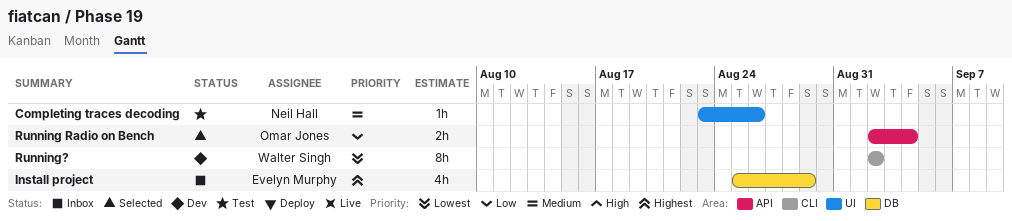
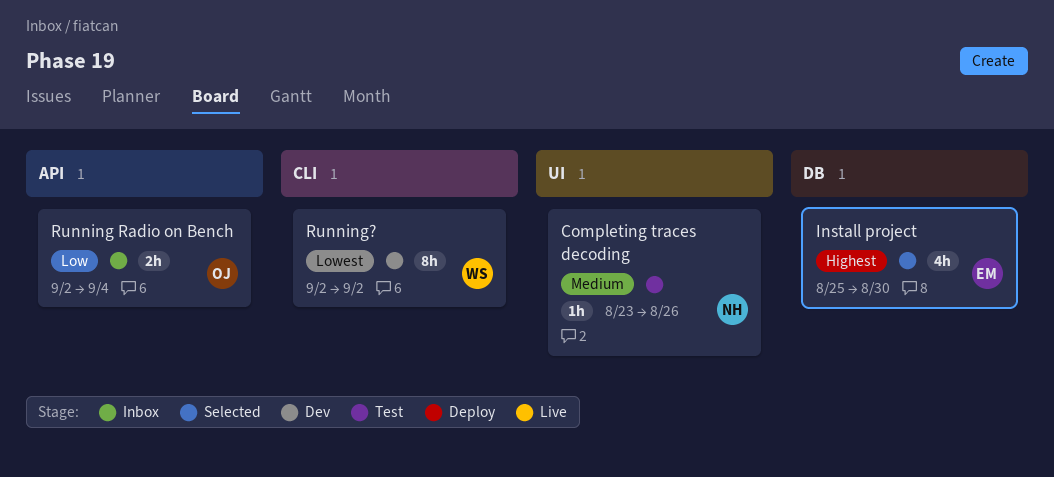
Install project, status: Inbox -> Selected
Install project, due: Aug 29 -> Aug 30
Running Radio on Bench, status: Selected -> Inbox

